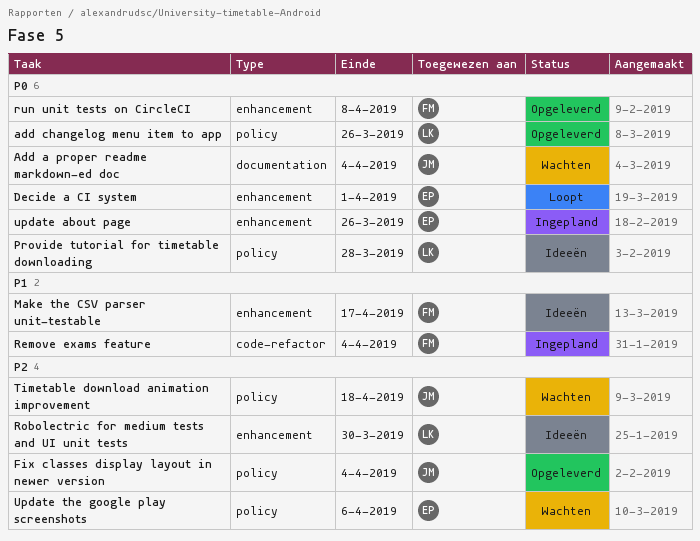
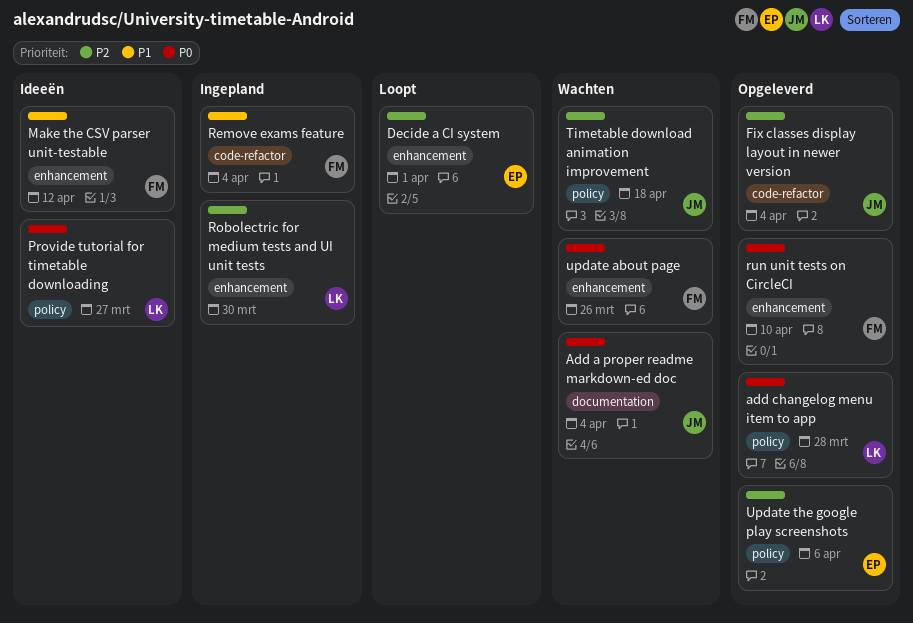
add changelog menu item to app, due: Mar 26 -> Mar 28
Decide a CI system, priority: P0 -> P2
Fix classes display layout in newer version, label: policy -> code-refactor
Make the CSV parser unit-testable, due: Apr 17 -> Apr 12
Provide tutorial for timetable downloading, due: Mar 28 -> Mar 27
Robolectric for medium tests and UI unit tests, status: Ideeën -> Ingepland
run unit tests on CircleCI, due: Apr 8 -> Apr 10
update about page, status: Ingepland -> Wachten
update about page, owner: EP -> FM
Update the google play screenshots, status: Wachten -> Opgeleverd

